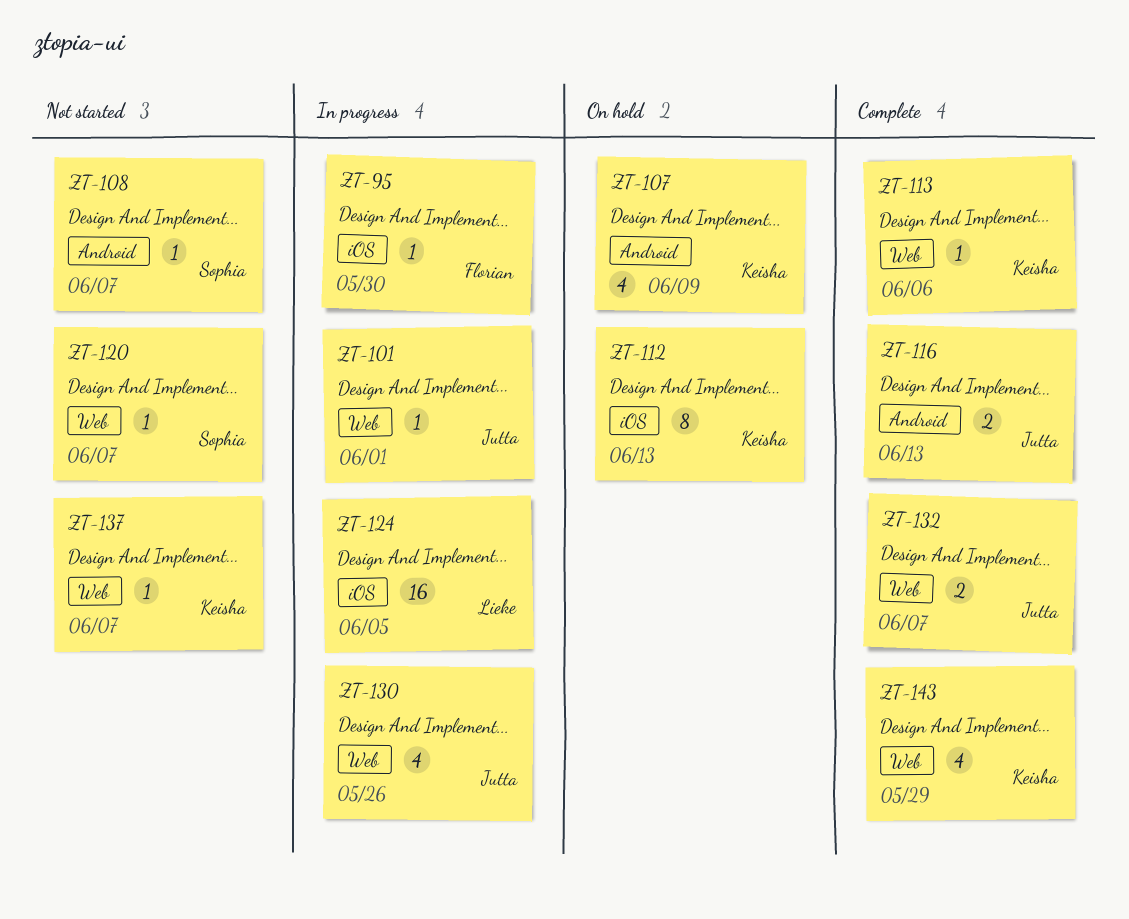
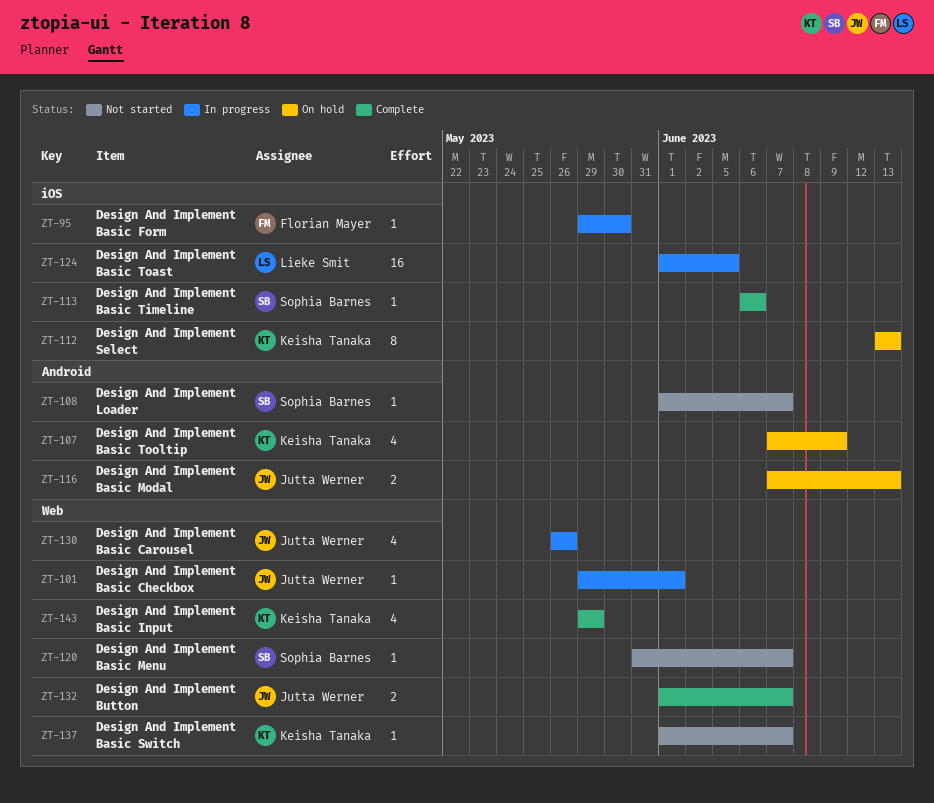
ZT-113, owner: Keisha Tanaka -> Sophia Barnes
ZT-113, label: Web -> iOS
ZT-116, status: Complete -> On hold

